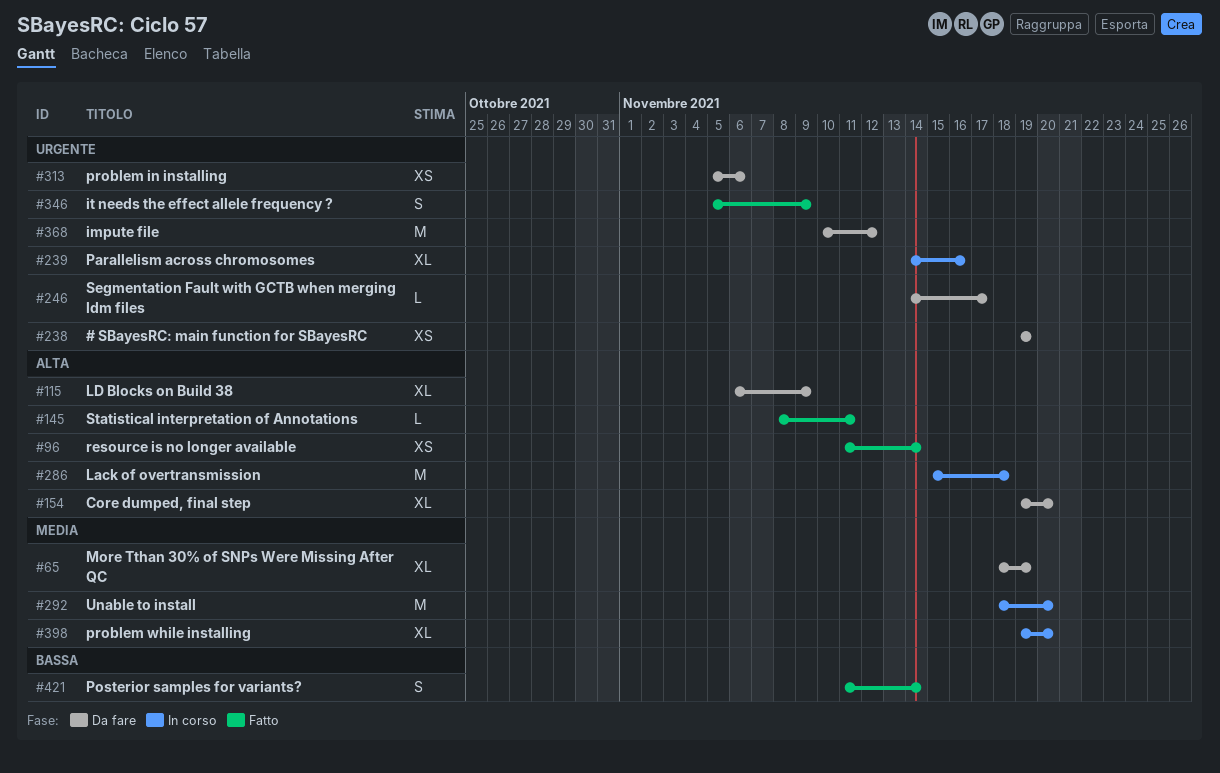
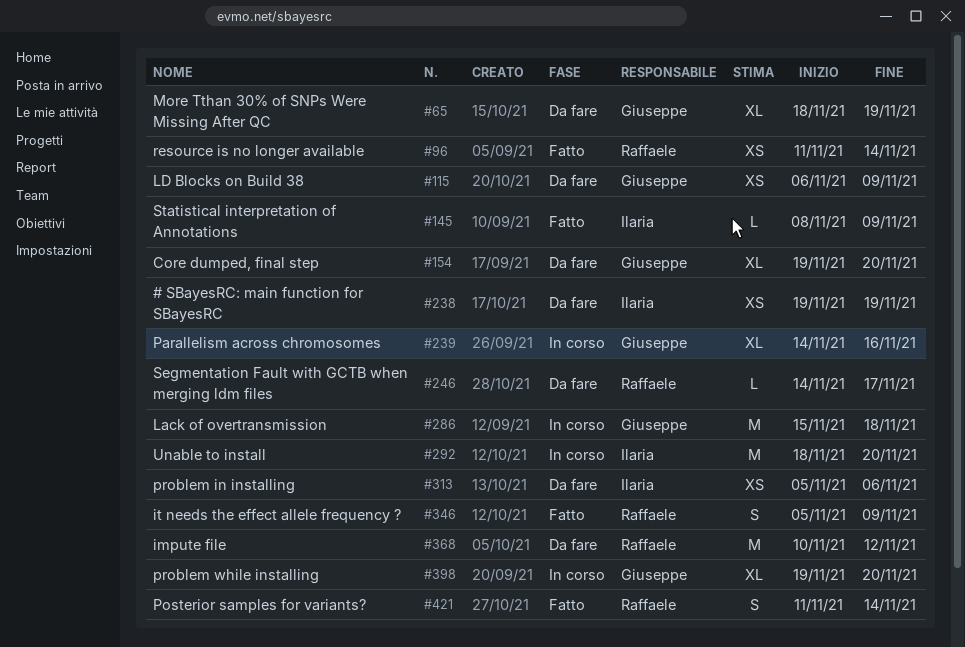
#115, estimate: XL -> XS
#145, due: Nov 11 -> Nov 9

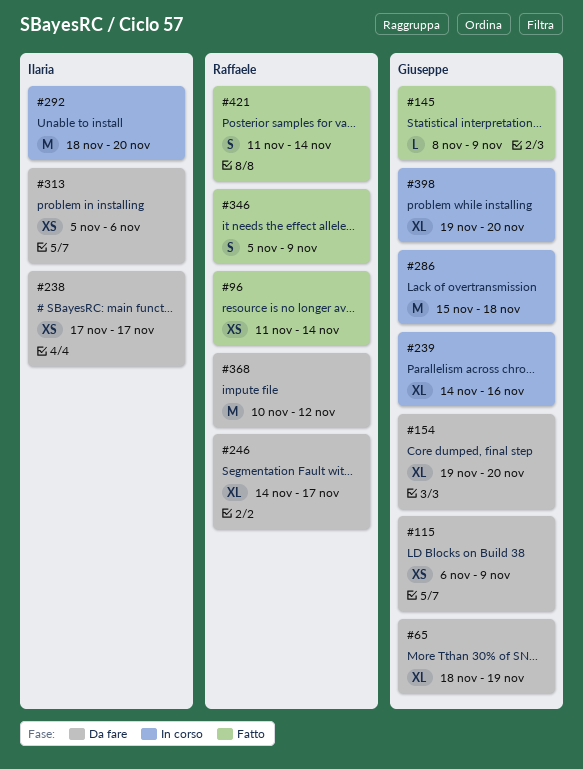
#145, owner: Ilaria -> Giuseppe
#238, start: Nov 19 -> Nov 17
#238, due: Nov 19 -> Nov 17
#246, estimate: L -> XL

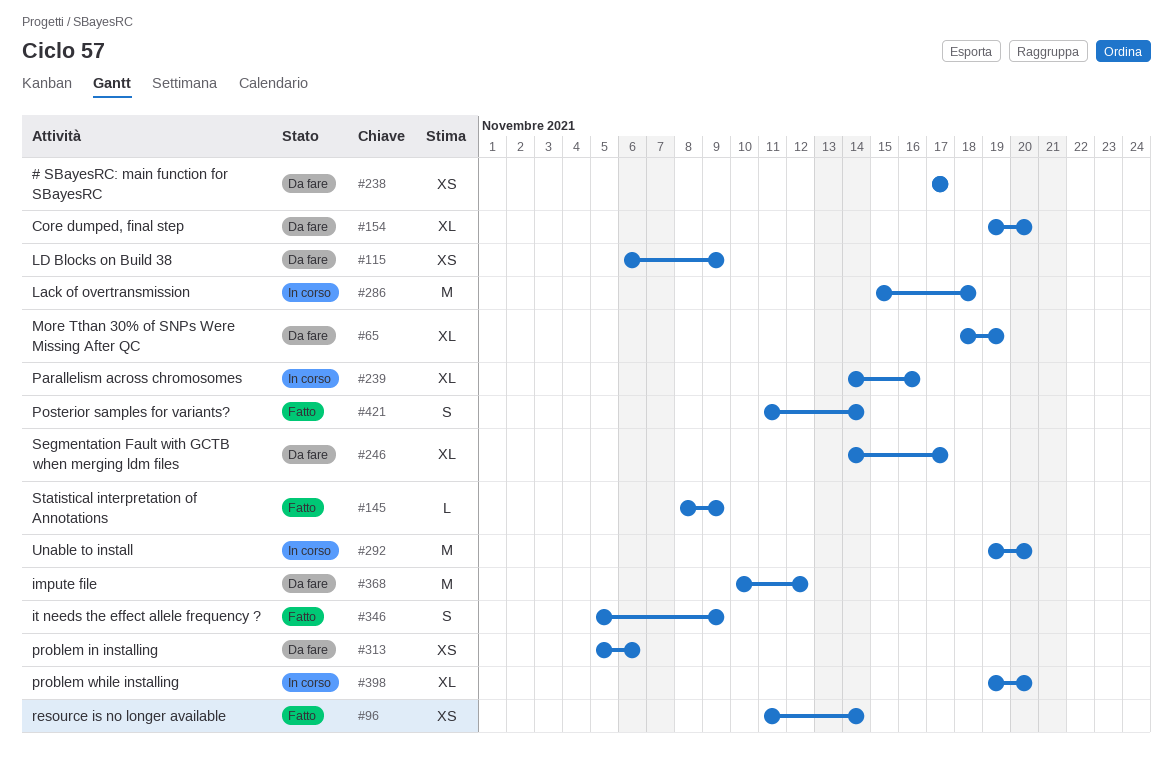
#292, start: Nov 18 -> Nov 19

